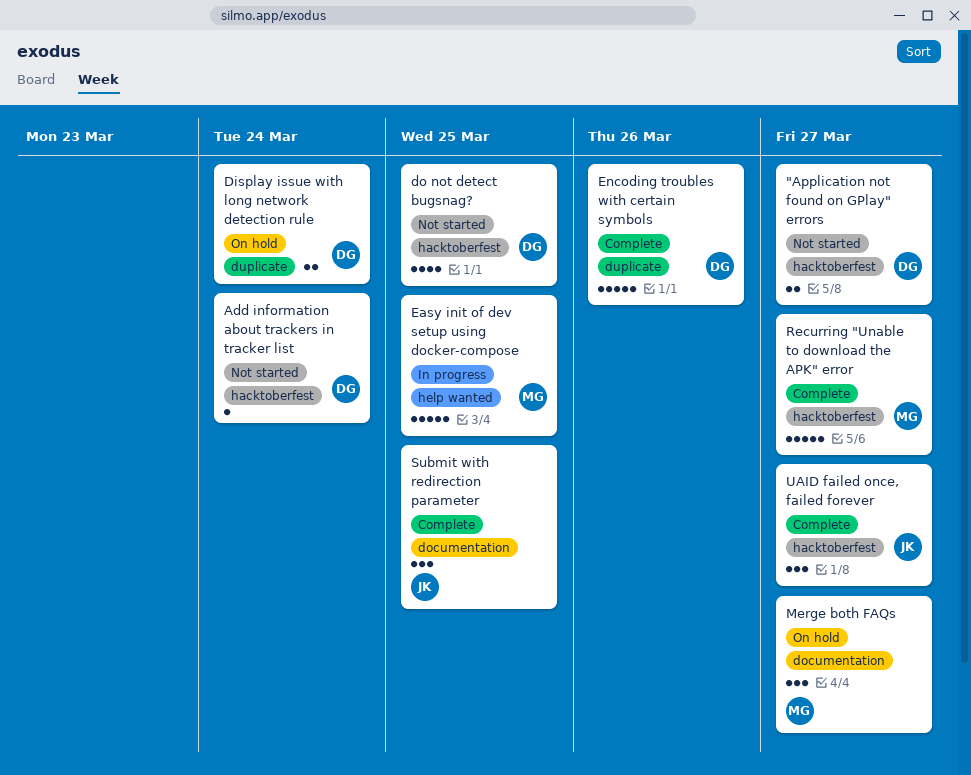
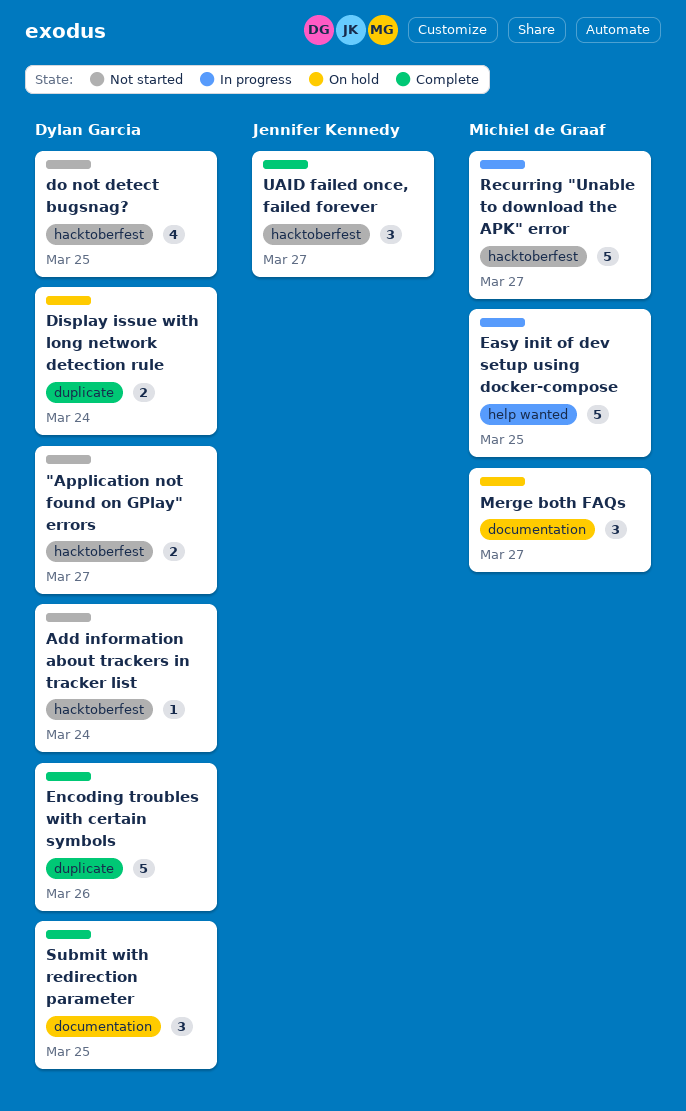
Recurring "Unable to download the APK" error, status: Complete -> In progress
Submit with redirection parameter, owner: Jennifer Kennedy -> Dylan Garcia

